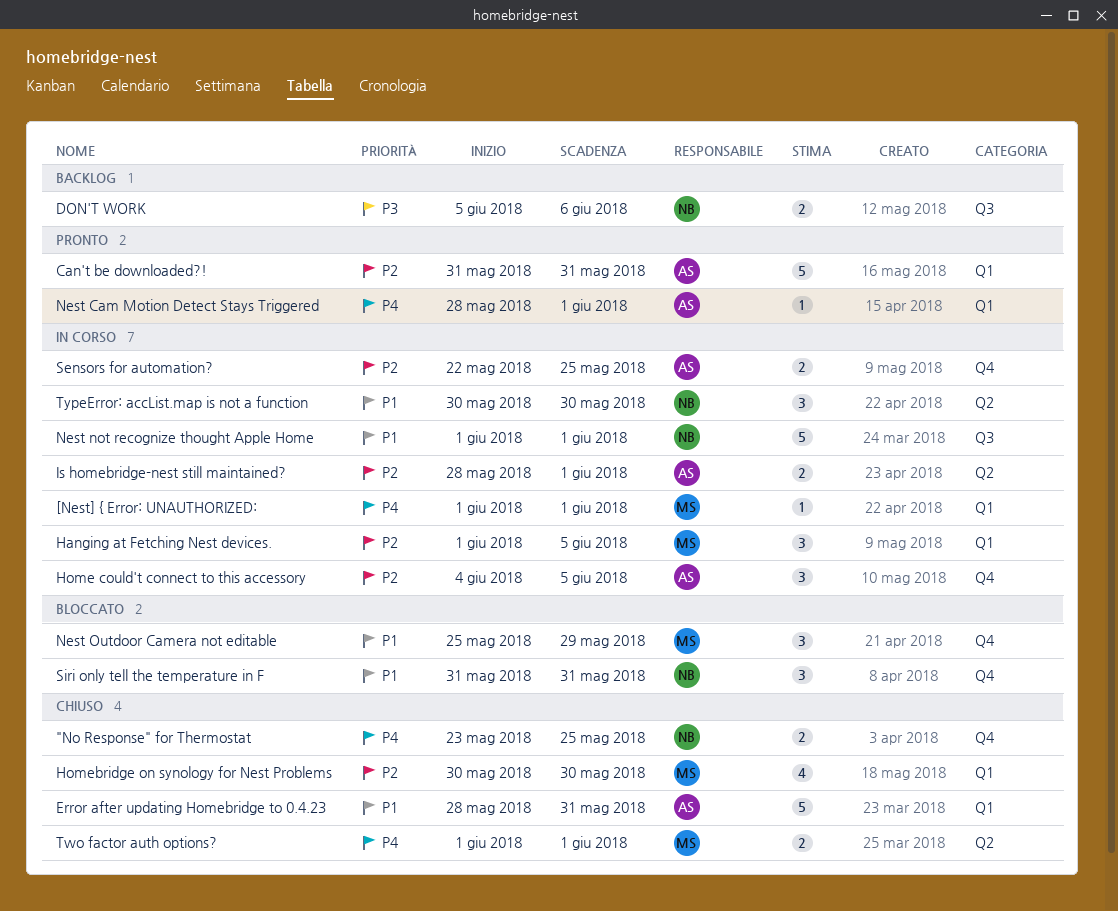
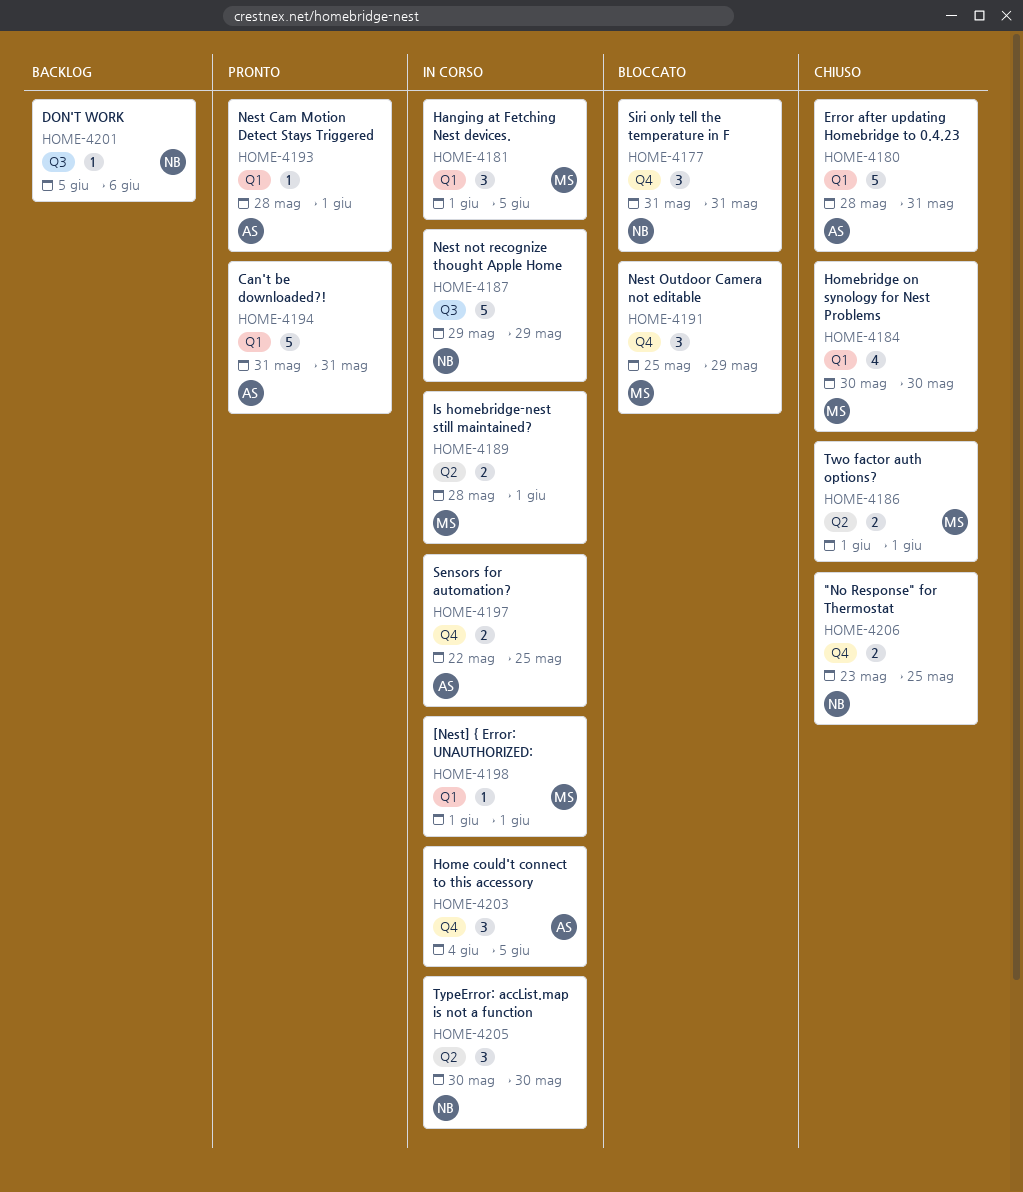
DON'T WORK, estimate: 2 -> 1
Is homebridge-nest still maintained?, owner: AS -> MS
Nest not recognize thought Apple Home, start: Jun 1 -> May 29
Nest not recognize thought Apple Home, due: Jun 1 -> May 29

